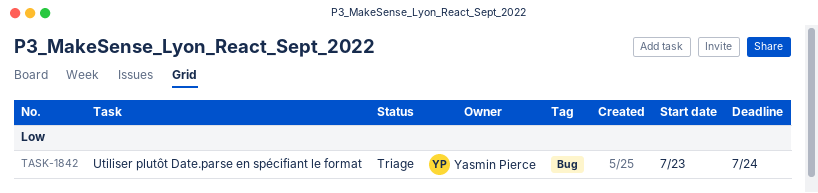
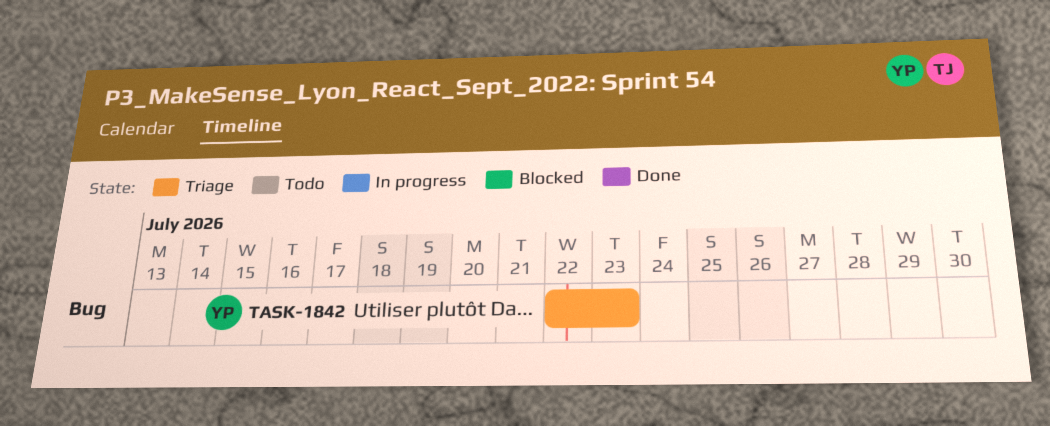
TASK-1842, start: Jul 23 -> Jul 22
TASK-1842, due: Jul 24 -> Jul 23

